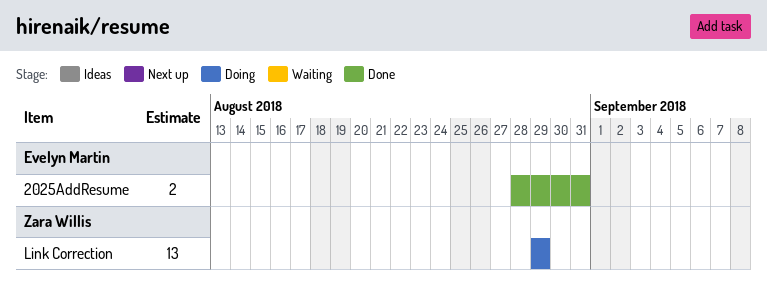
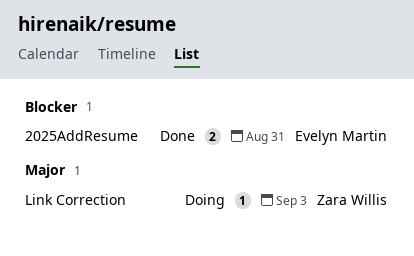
Link Correction, estimate: 13 -> 1
Link Correction, due: Aug 29 -> Sep 3

